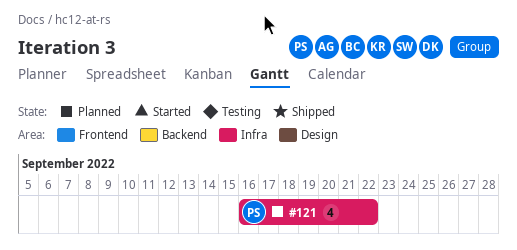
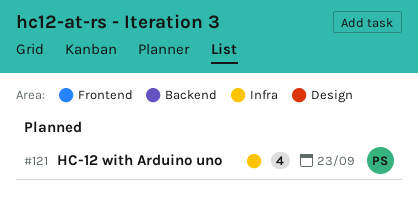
#121, due: Sep 22 -> Sep 23

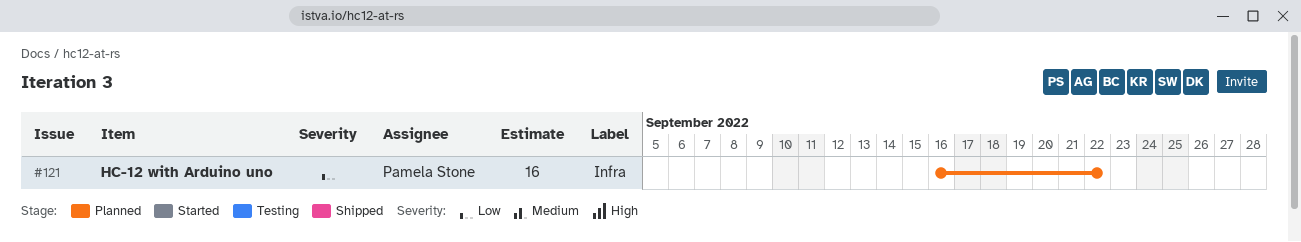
#121, estimate: 4 -> 16
#121, due: Sep 23 -> Sep 22

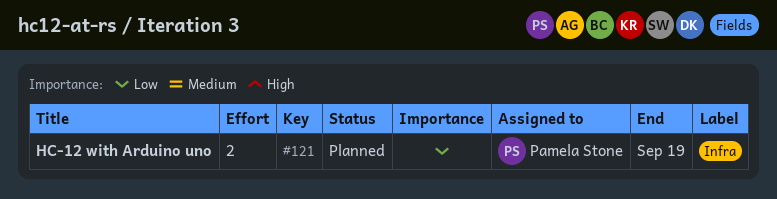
#121, estimate: 16 -> 2
#121, due: Sep 22 -> Sep 19

